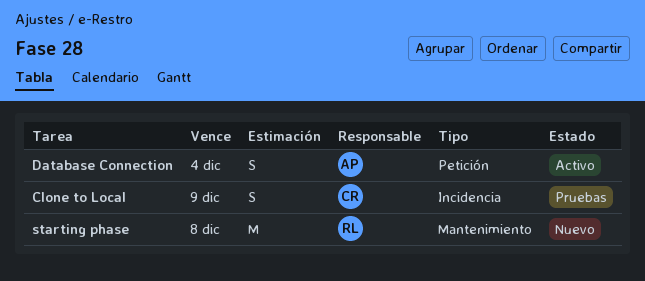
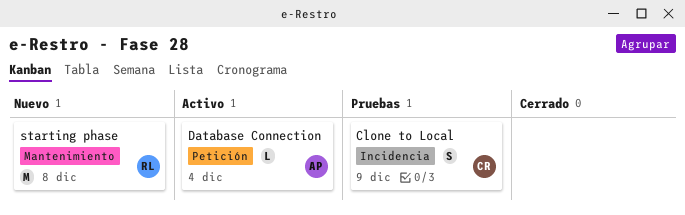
Database Connection, estimate: S -> L

